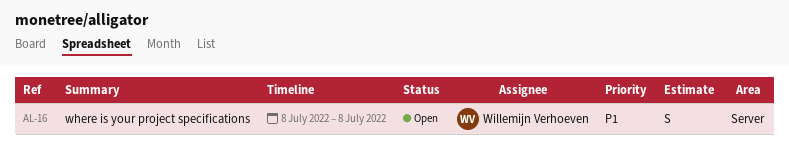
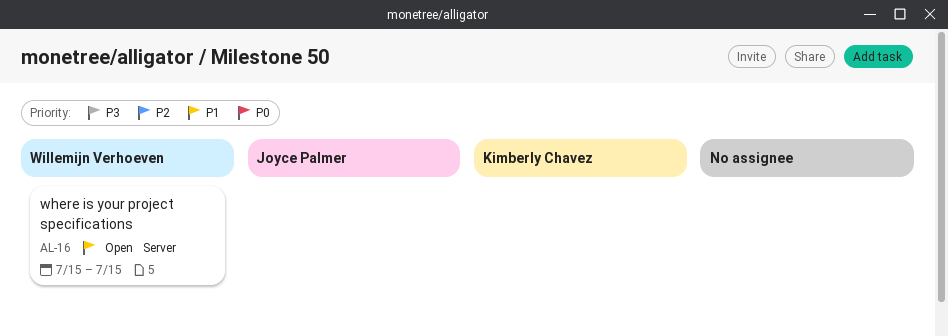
AL-16, start: Jul 8 -> Jul 15
AL-16, due: Jul 8 -> Jul 15

